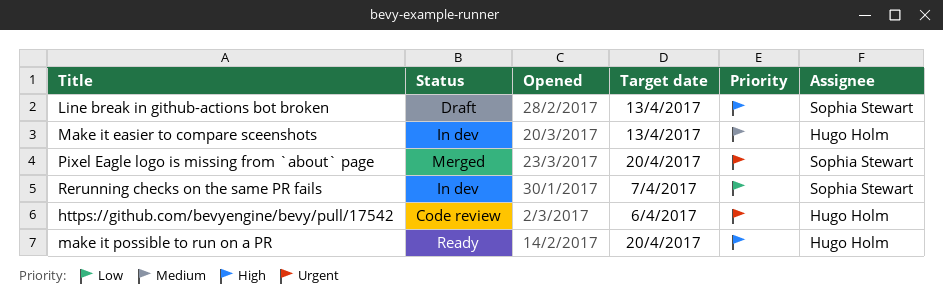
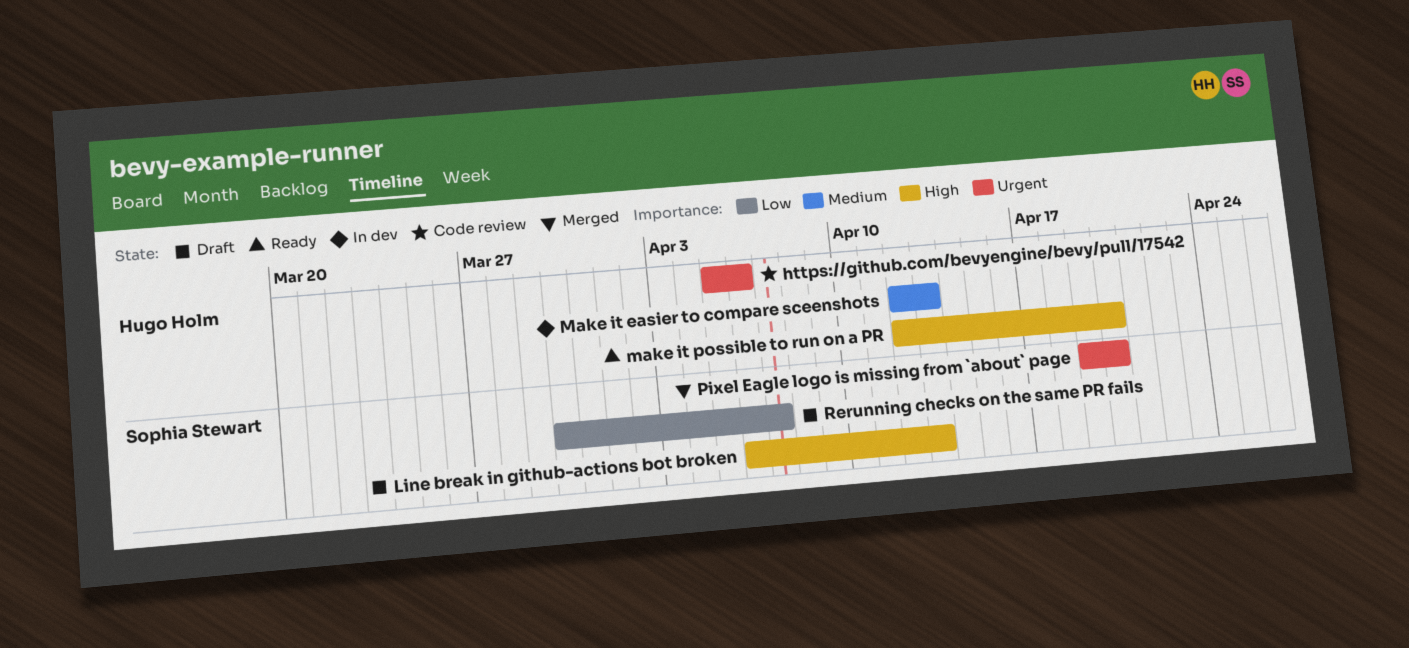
Rerunning checks on the same PR fails, status: In dev -> Draft

